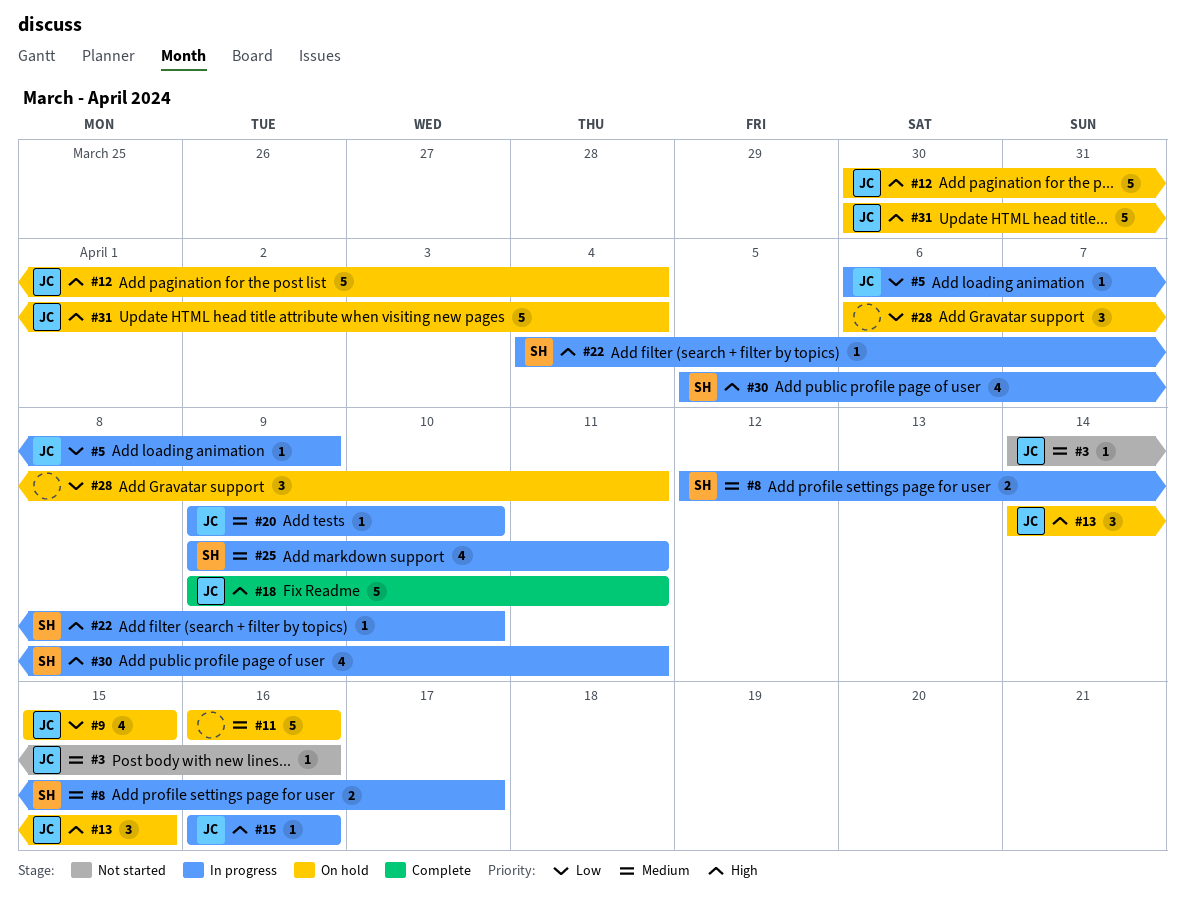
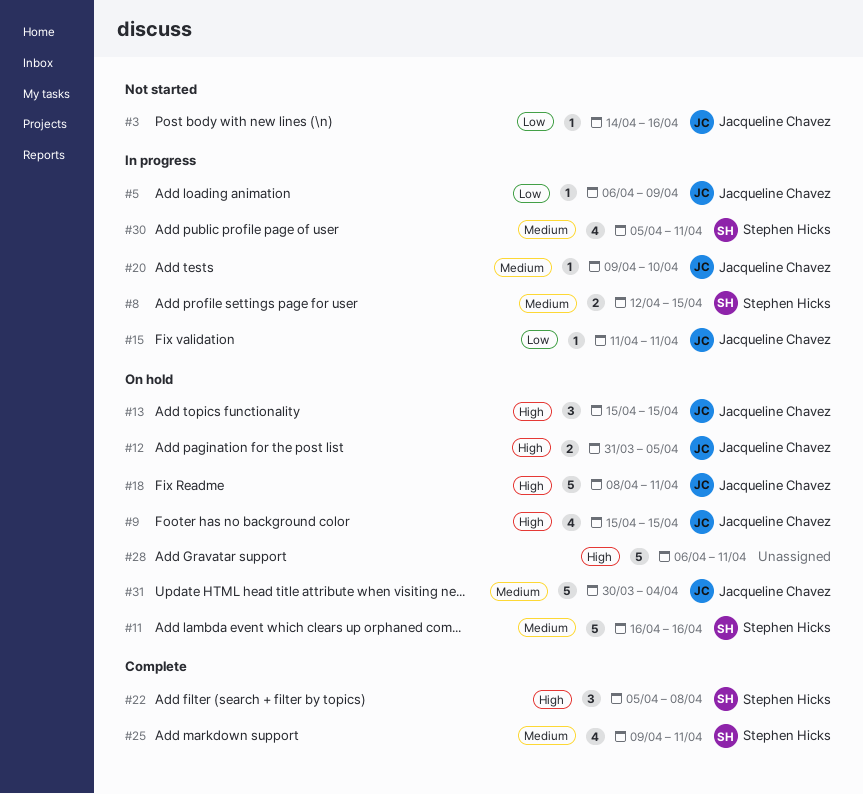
#3, priority: Medium -> Low
#8, due: Apr 17 -> Apr 15
#9, priority: Low -> High
#11, owner: none -> Stephen Hicks
#12, estimate: 5 -> 2
#12, start: Mar 30 -> Mar 31
#12, due: Apr 4 -> Apr 5
#13, start: Apr 14 -> Apr 15
#15, priority: High -> Low
#15, start: Apr 16 -> Apr 11
#15, due: Apr 16 -> Apr 11
#18, status: Complete -> On hold
#18, start: Apr 9 -> Apr 8
#22, status: In progress -> Complete
#22, estimate: 1 -> 3
#22, start: Apr 4 -> Apr 5
#22, due: Apr 10 -> Apr 8
#25, status: In progress -> Complete
#28, priority: Low -> High
#28, estimate: 3 -> 5
#30, priority: High -> Medium
#31, priority: High -> Medium

